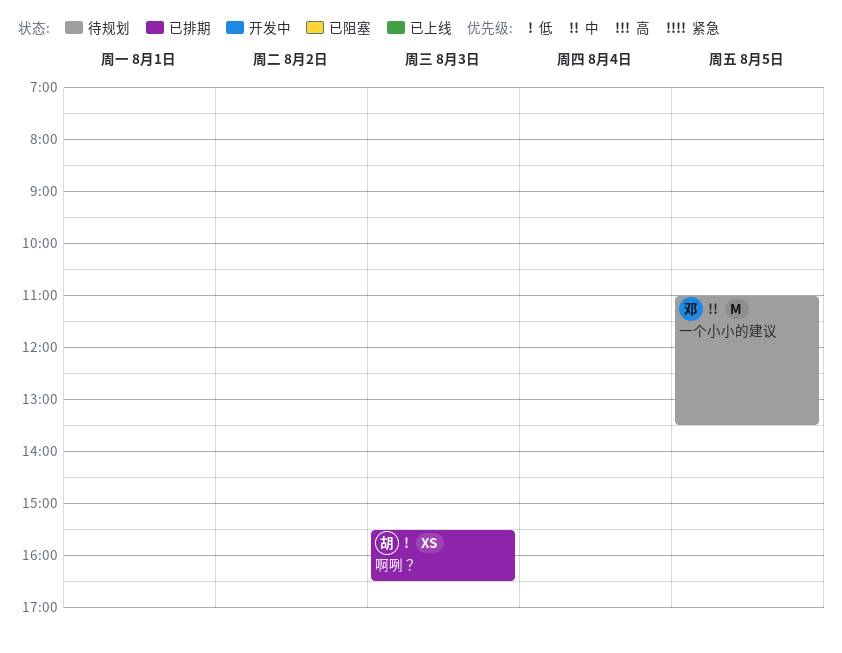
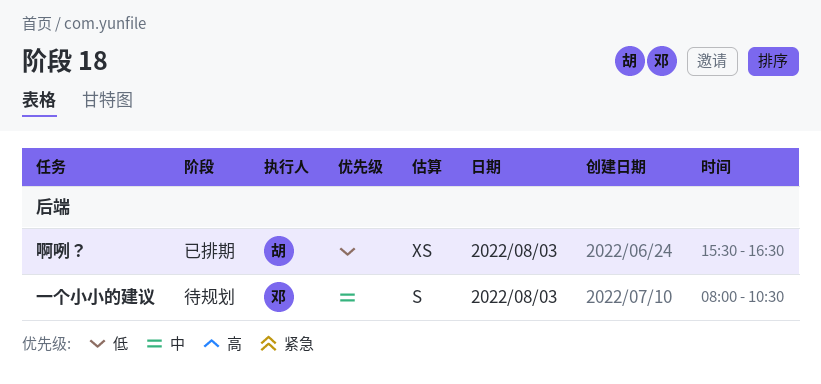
一个小小的建议, estimate: M -> S
一个小小的建议, day: Aug 5 -> Aug 3
一个小小的建议, begins: 11:00 -> 08:00
一个小小的建议, ends: 13:30 -> 10:30

